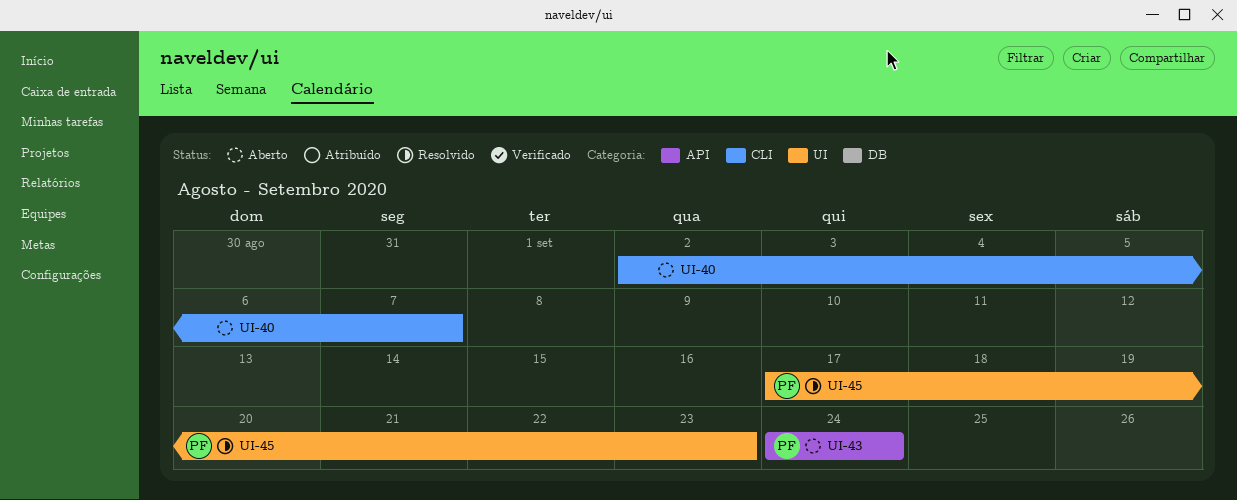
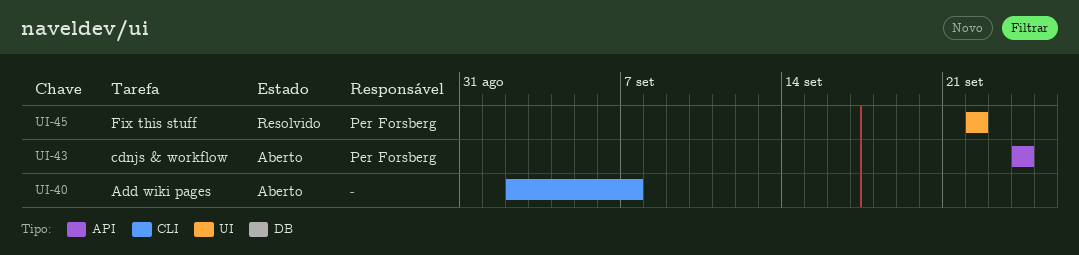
UI-45, start: Sep 17 -> Sep 22
UI-45, due: Sep 23 -> Sep 22

